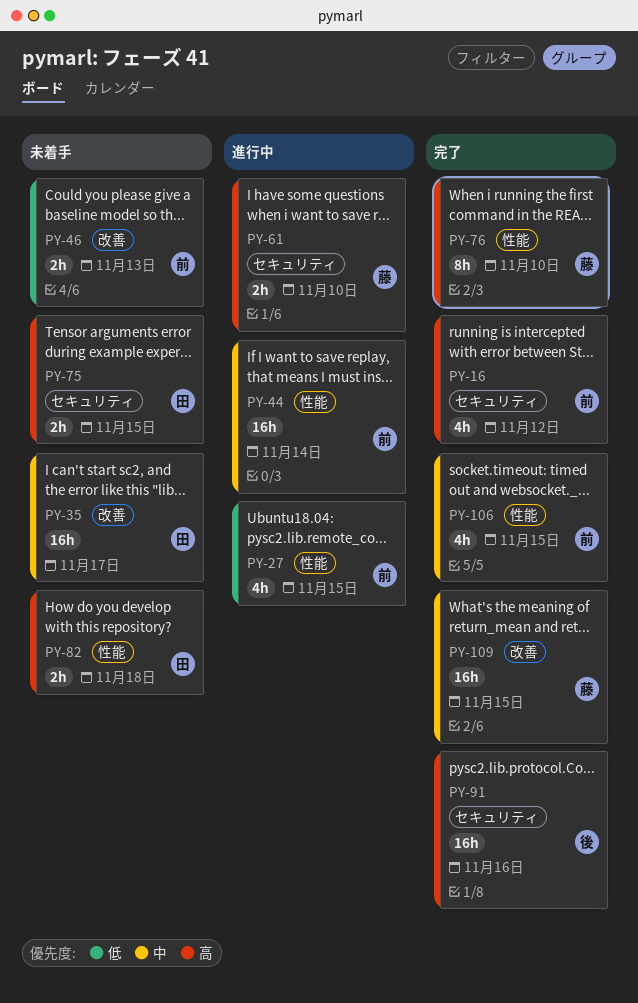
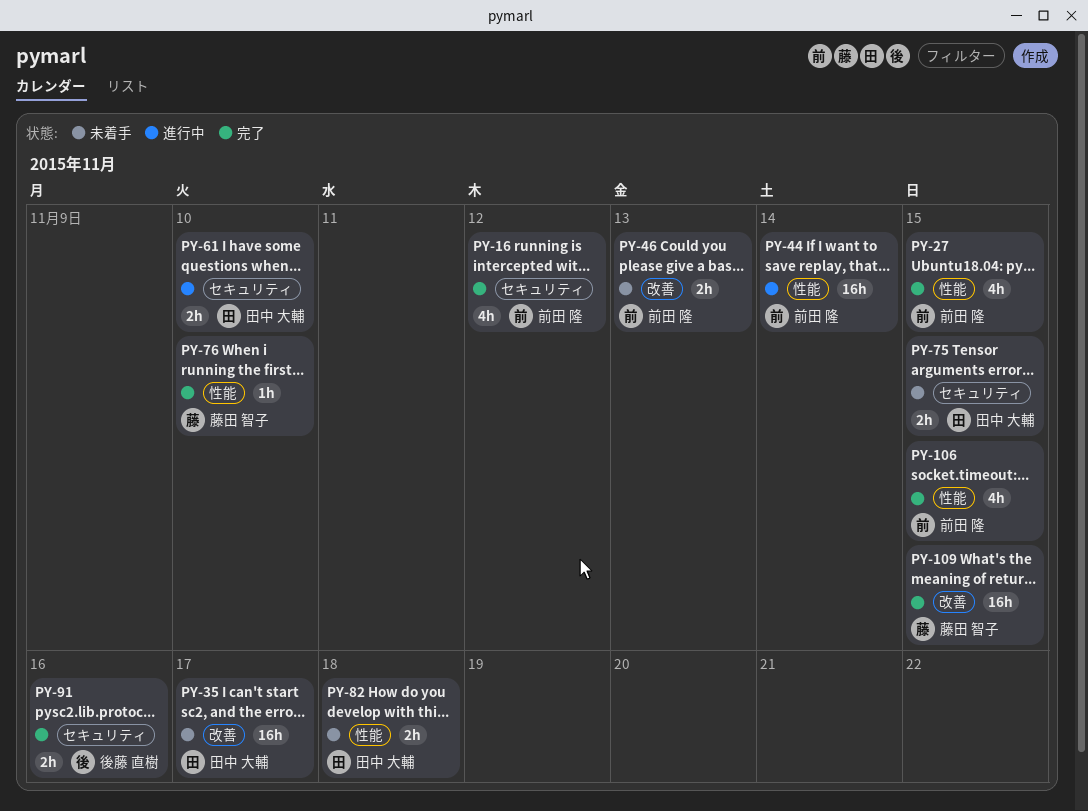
PY-27, status: 進行中 -> 完了
PY-61, owner: 藤田 智子 -> 田中 大輔
PY-76, estimate: 8h -> 1h
PY-91, estimate: 16h -> 2h

